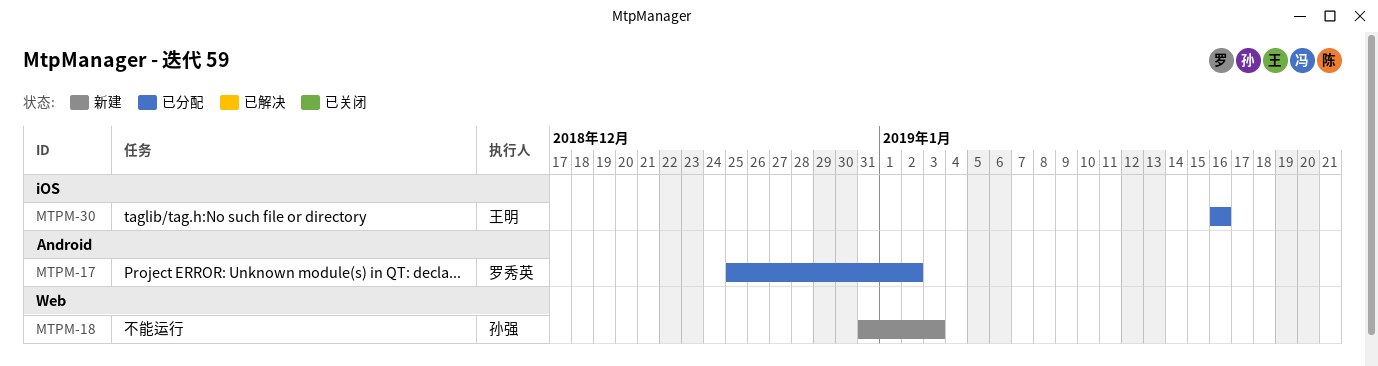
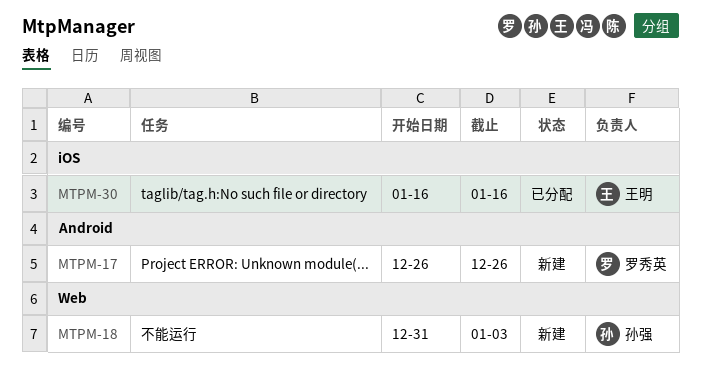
MTPM-17, status: 已分配 -> 新建
MTPM-17, start: Dec 25 -> Dec 26
MTPM-17, due: Jan 2 -> Dec 26

